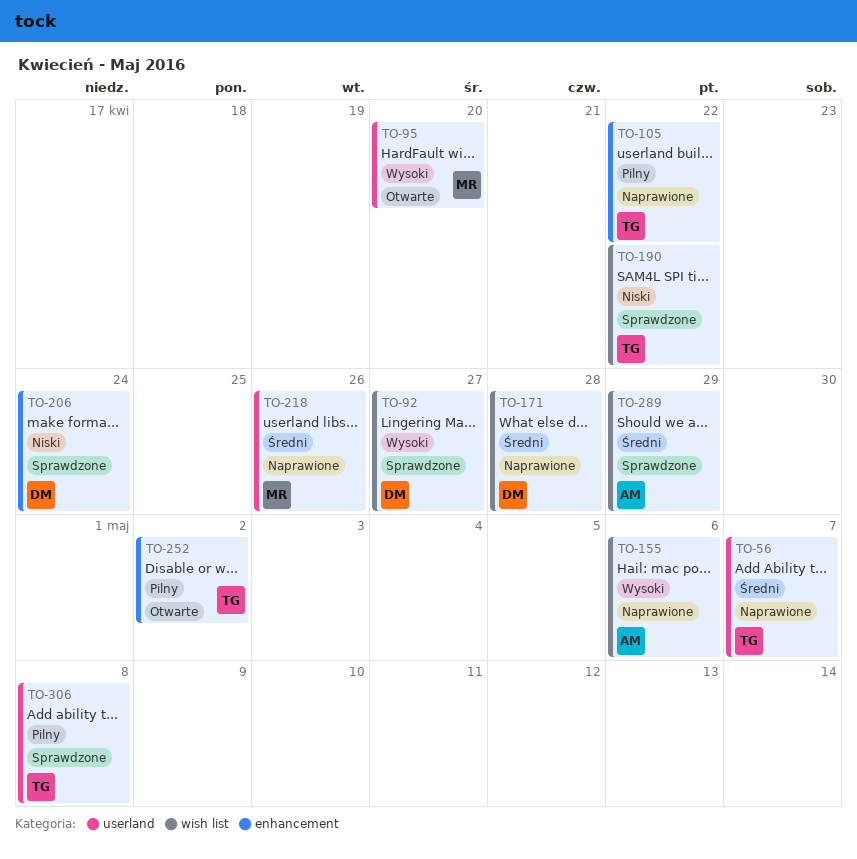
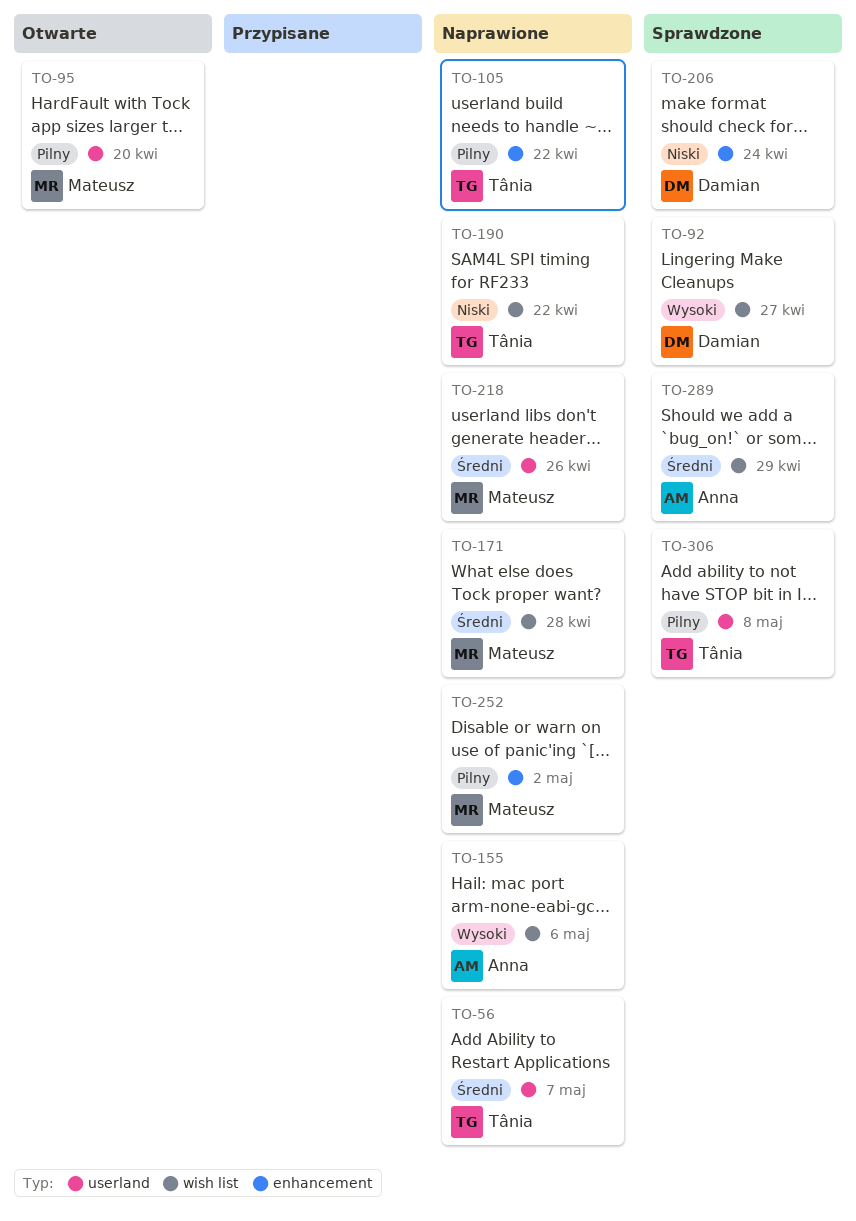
TO-95, priority: Wysoki -> Pilny
TO-171, owner: Damian -> Mateusz
TO-190, status: Sprawdzone -> Naprawione
TO-252, status: Otwarte -> Naprawione
TO-252, owner: Tânia -> Mateusz

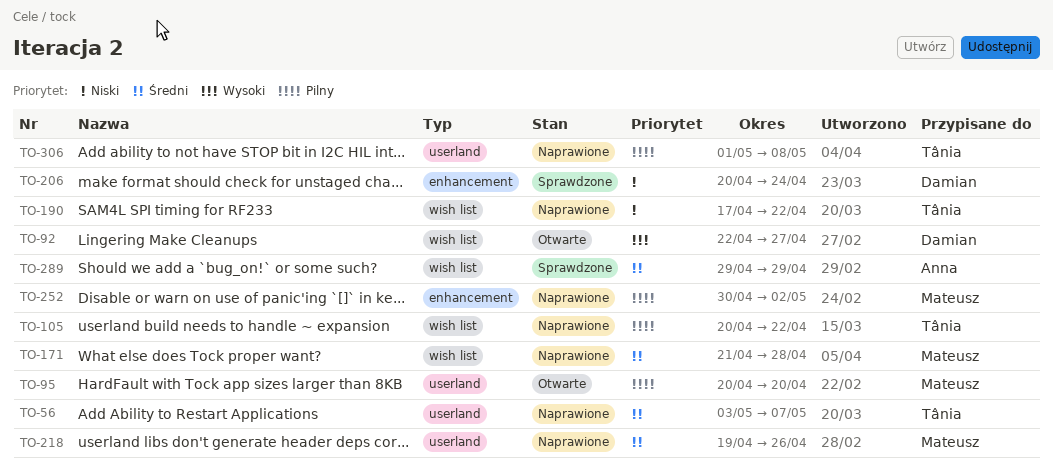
TO-92, status: Sprawdzone -> Otwarte
TO-105, label: enhancement -> wish list
TO-155: present -> none
TO-306, status: Sprawdzone -> Naprawione

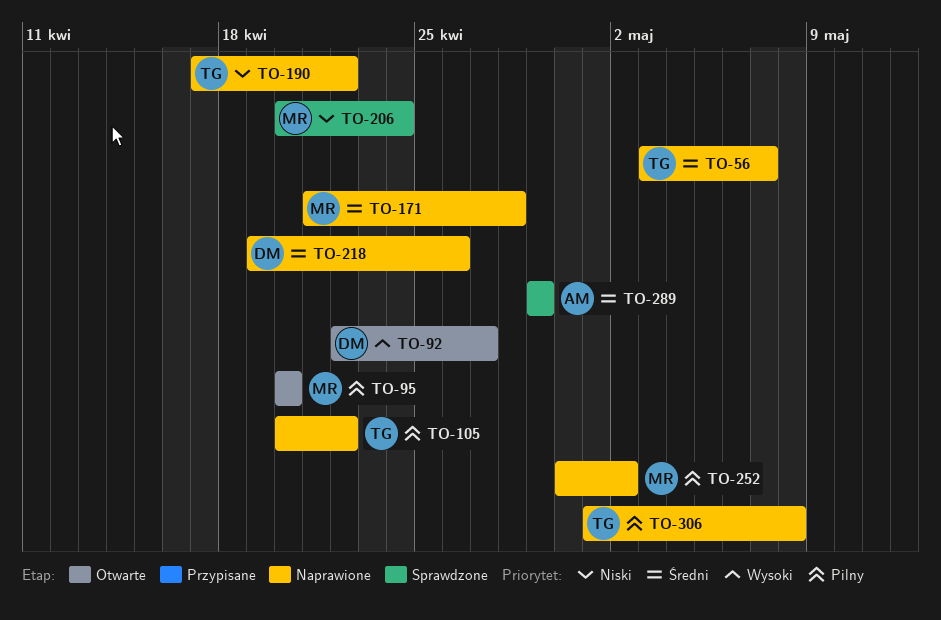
TO-206, owner: Damian -> Mateusz
TO-218, owner: Mateusz -> Damian

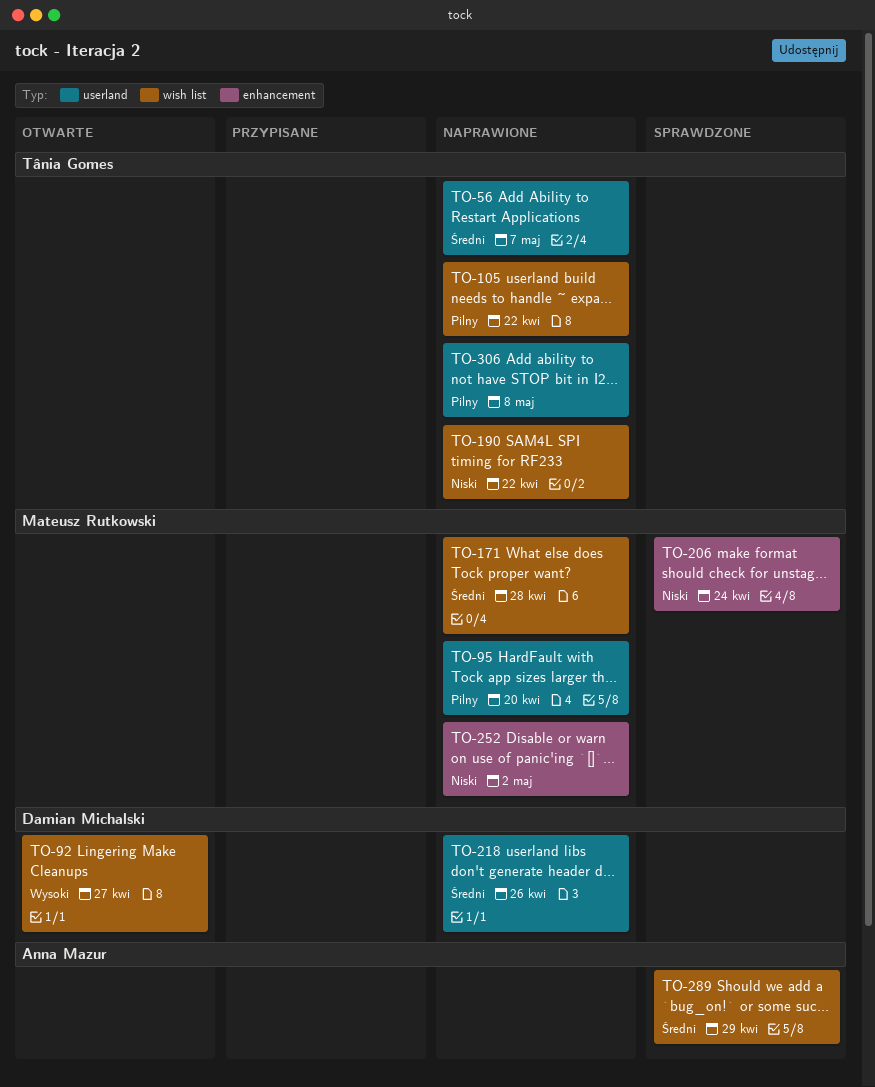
TO-95, status: Otwarte -> Naprawione
TO-252, priority: Pilny -> Niski

